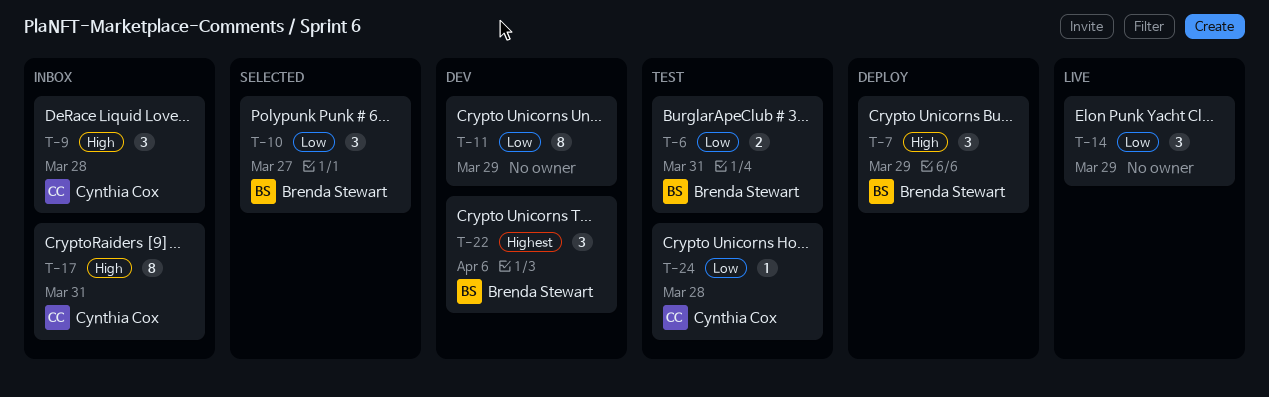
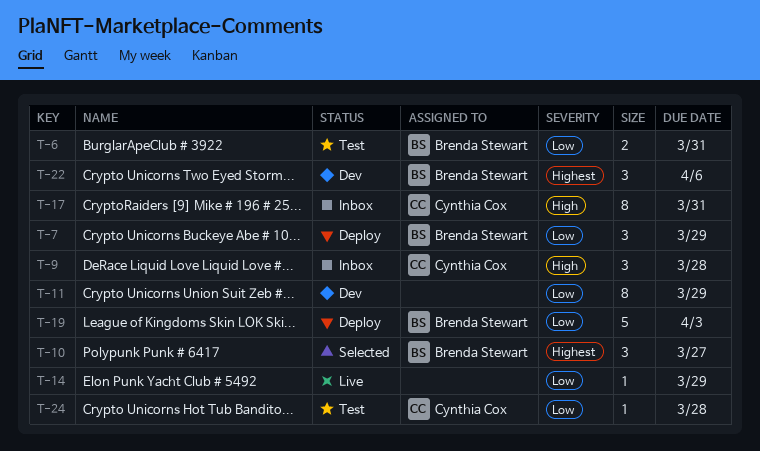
T-7, priority: High -> Low
T-10, priority: Low -> Highest
T-14, estimate: 3 -> 1
T-19: none -> present

